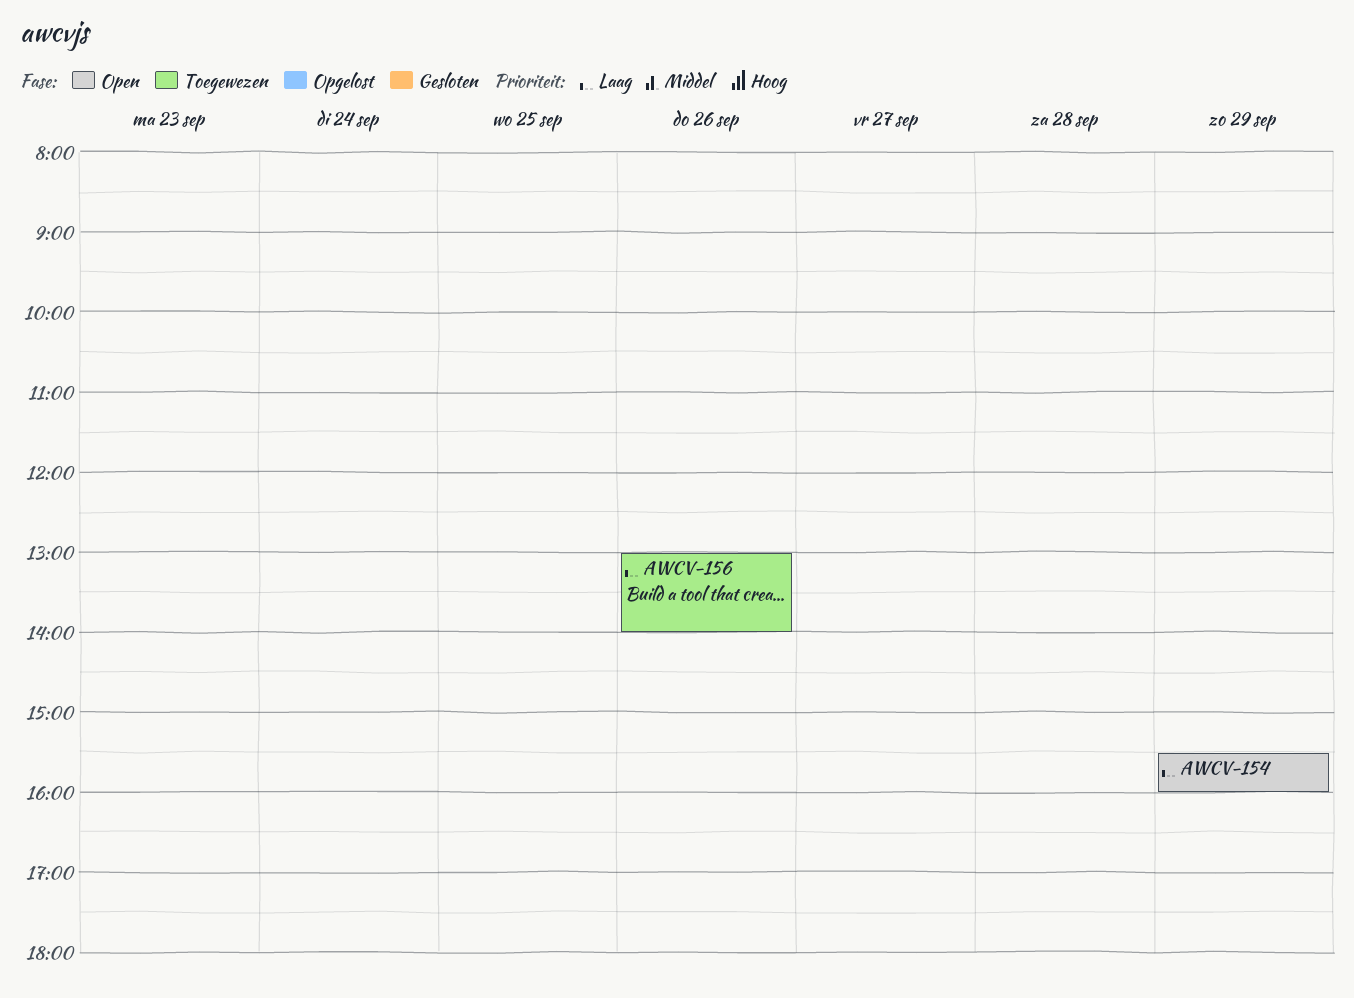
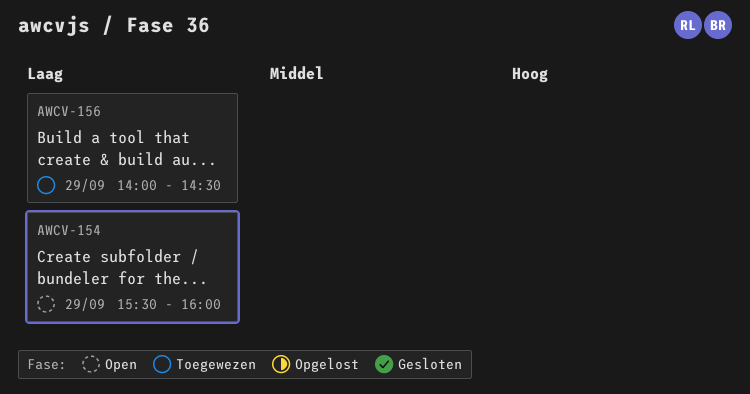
AWCV-156, day: Sep 26 -> Sep 29
AWCV-156, begins: 13:00 -> 14:00
AWCV-156, ends: 14:00 -> 14:30

